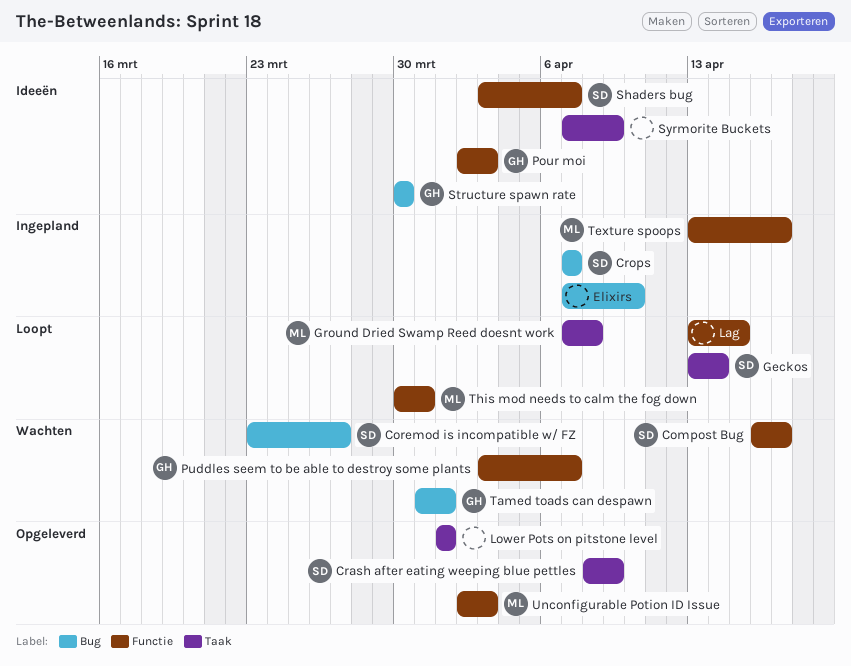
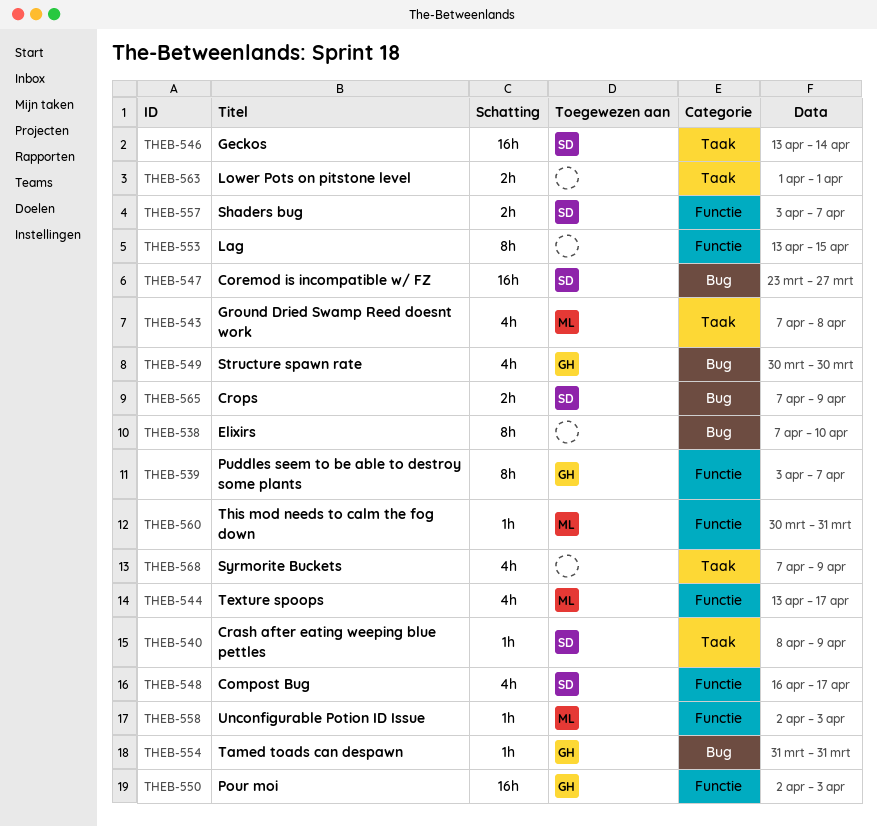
Crops, due: Apr 7 -> Apr 9
Tamed toads can despawn, due: Apr 1 -> Mar 31

